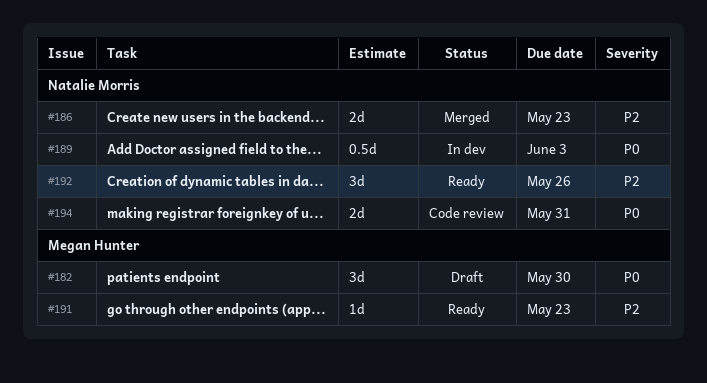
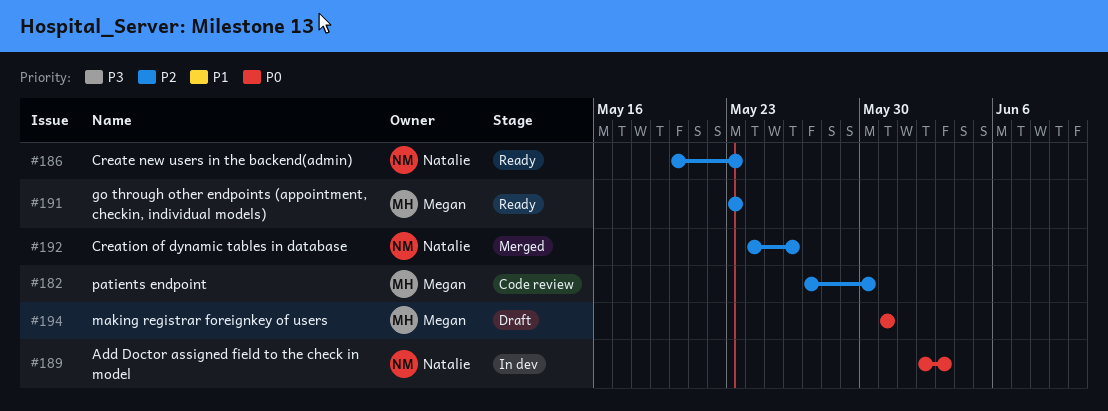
#182, status: Draft -> Code review
#182, priority: P0 -> P2
#186, status: Merged -> Ready
#192, status: Ready -> Merged
#194, status: Code review -> Draft
#194, owner: Natalie Morris -> Megan Hunter

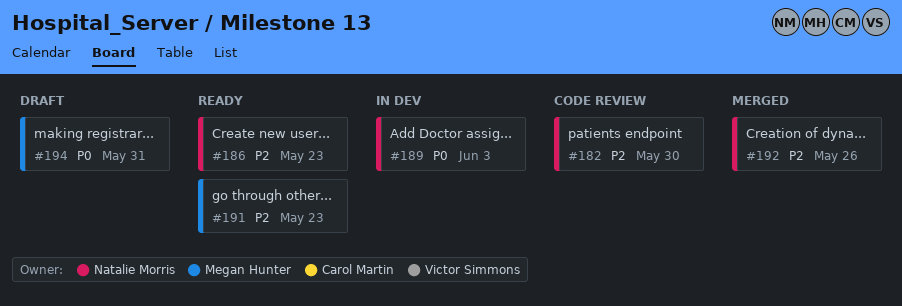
#182, owner: Megan Hunter -> Natalie Morris

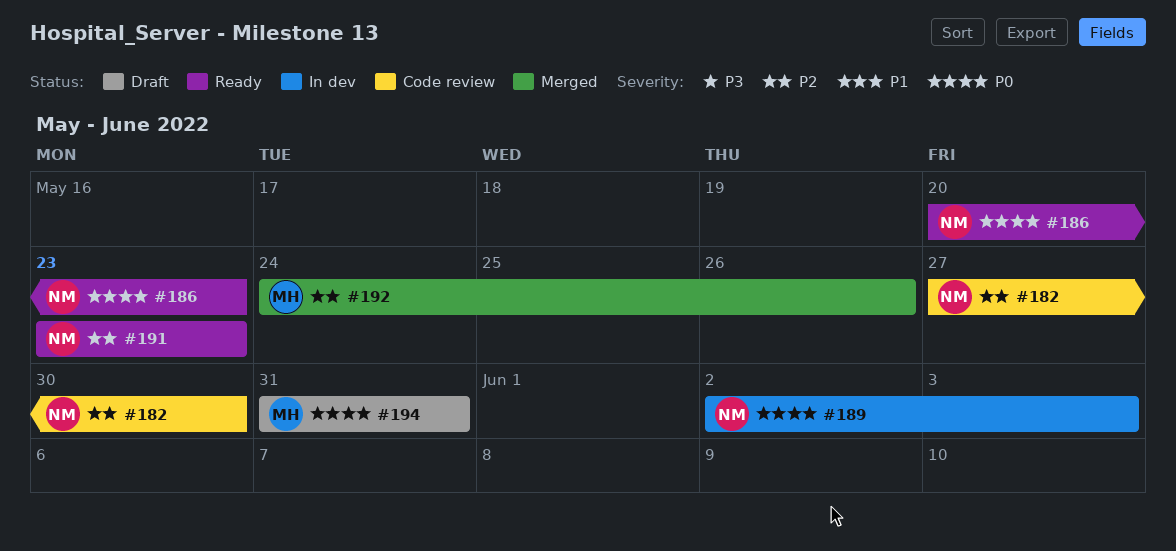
#186, priority: P2 -> P0
#191, owner: Megan Hunter -> Natalie Morris
#192, owner: Natalie Morris -> Megan Hunter

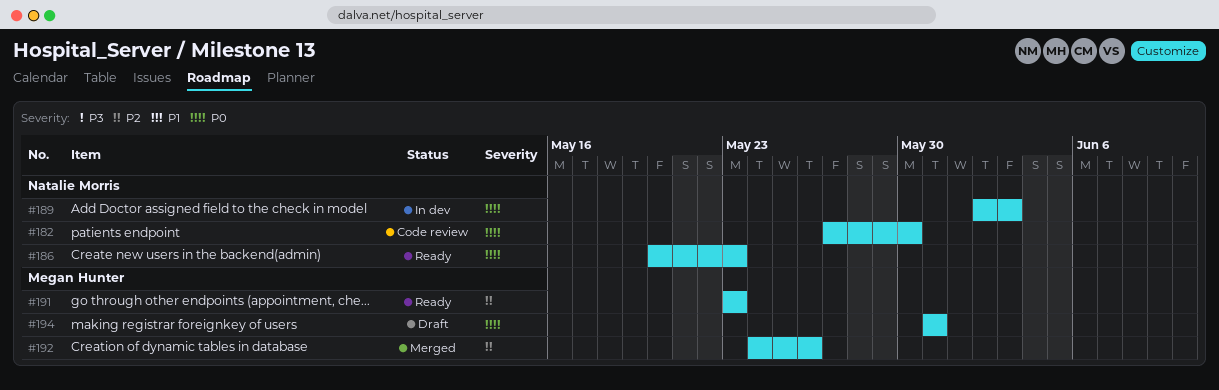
#182, priority: P2 -> P0
#191, owner: Natalie Morris -> Megan Hunter

